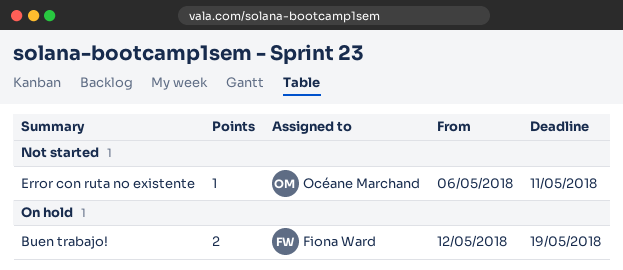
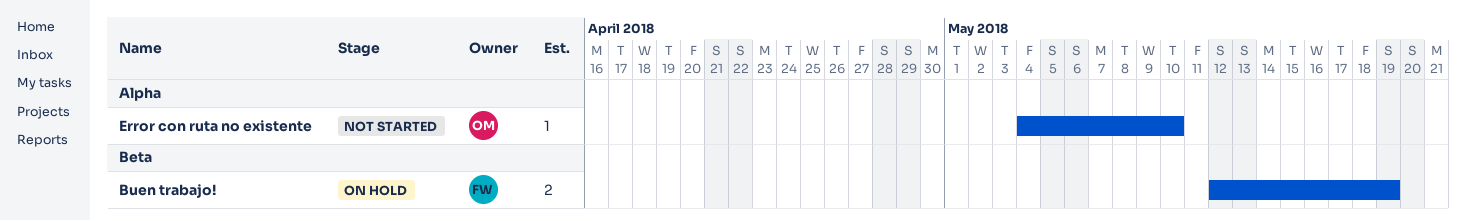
Error con ruta no existente, start: May 6 -> May 4
Error con ruta no existente, due: May 11 -> May 10

